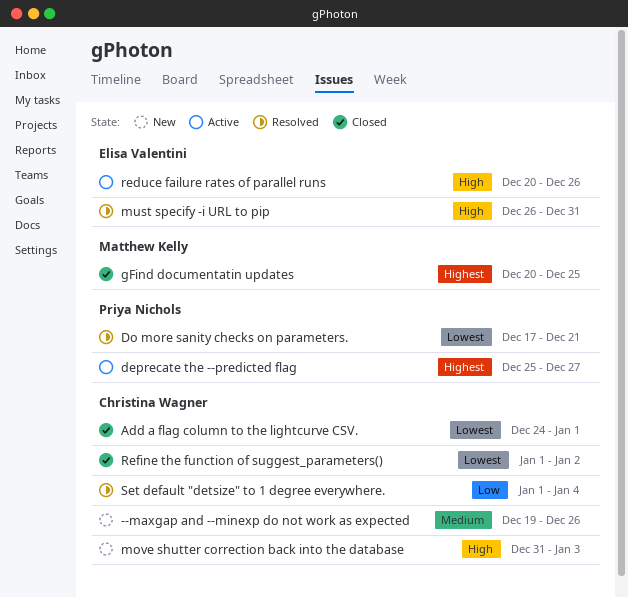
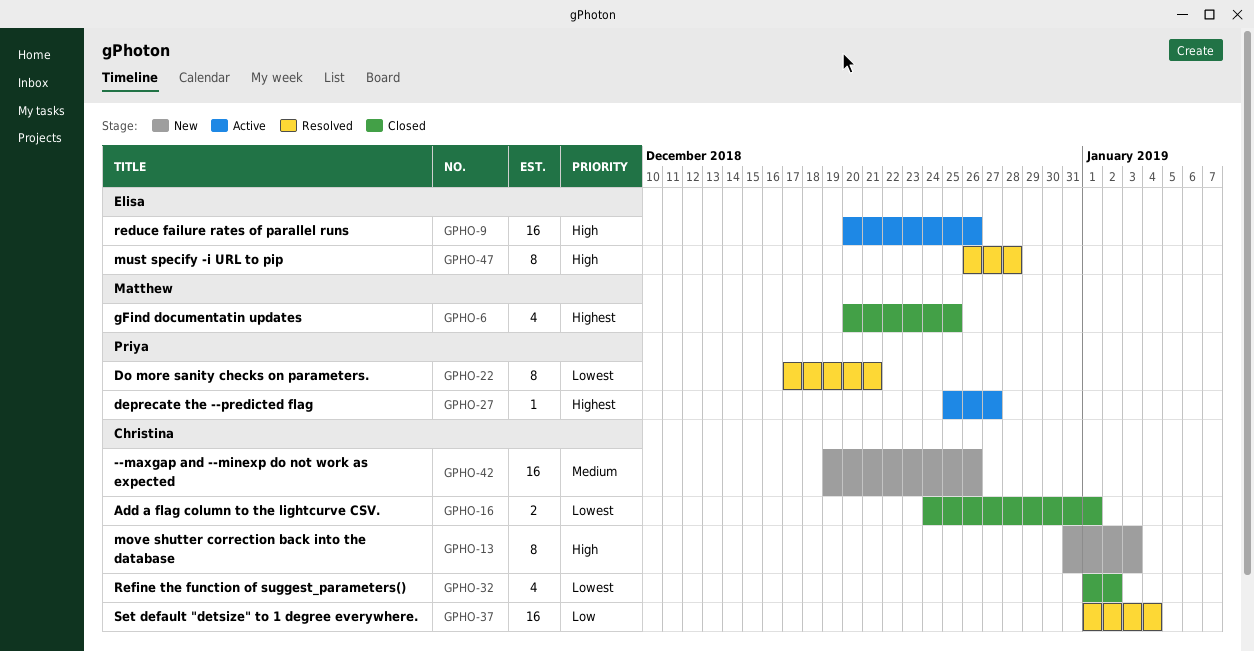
must specify -i URL to pip, due: Dec 31 -> Dec 28

